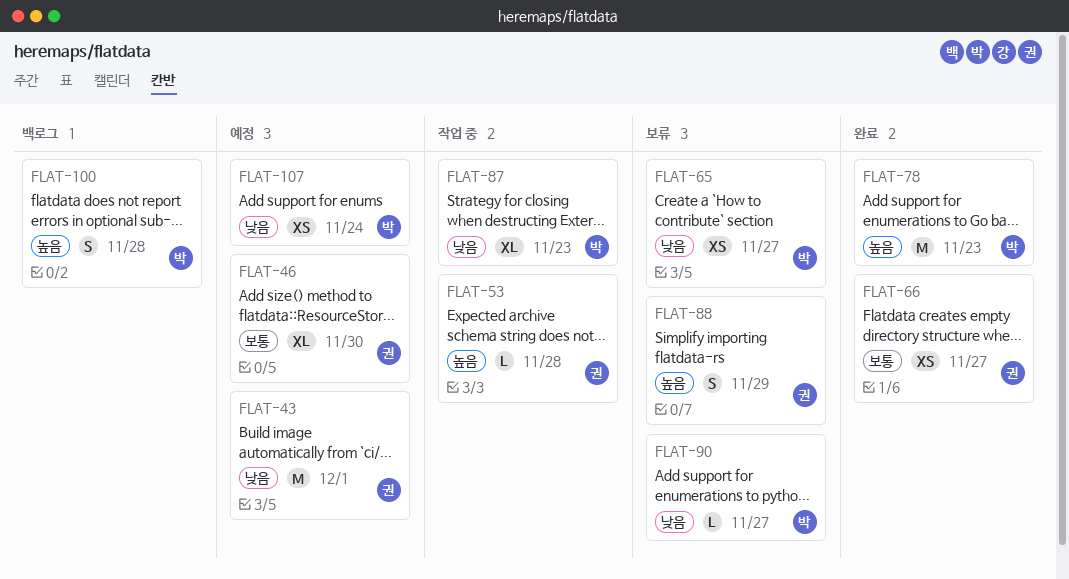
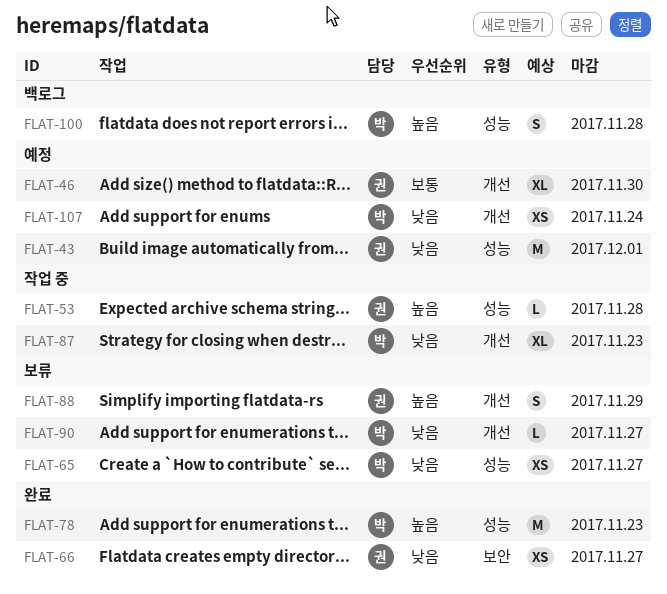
FLAT-66, priority: 보통 -> 낮음

